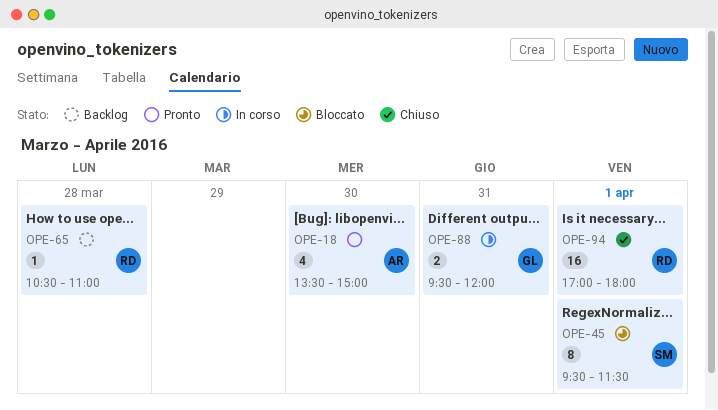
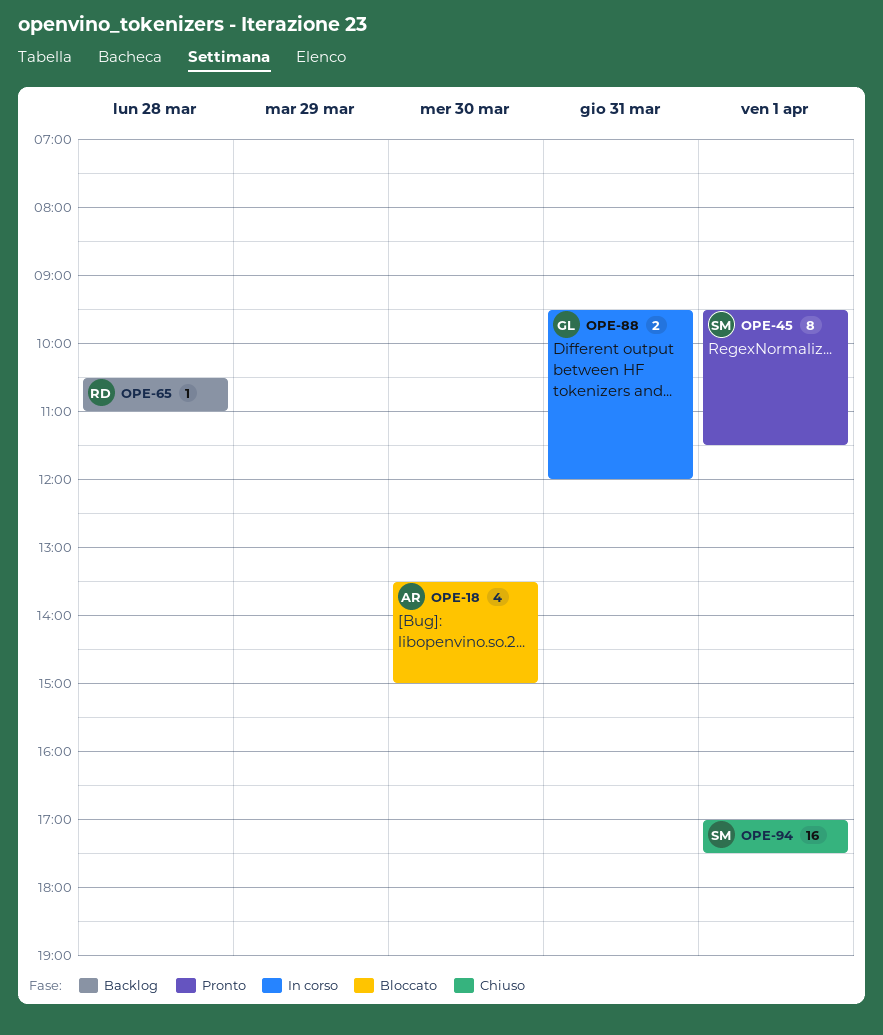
OPE-18, status: Pronto -> Bloccato
OPE-45, status: Bloccato -> Pronto
OPE-94, owner: RD -> SM
OPE-94, ends: 18:00 -> 17:30

